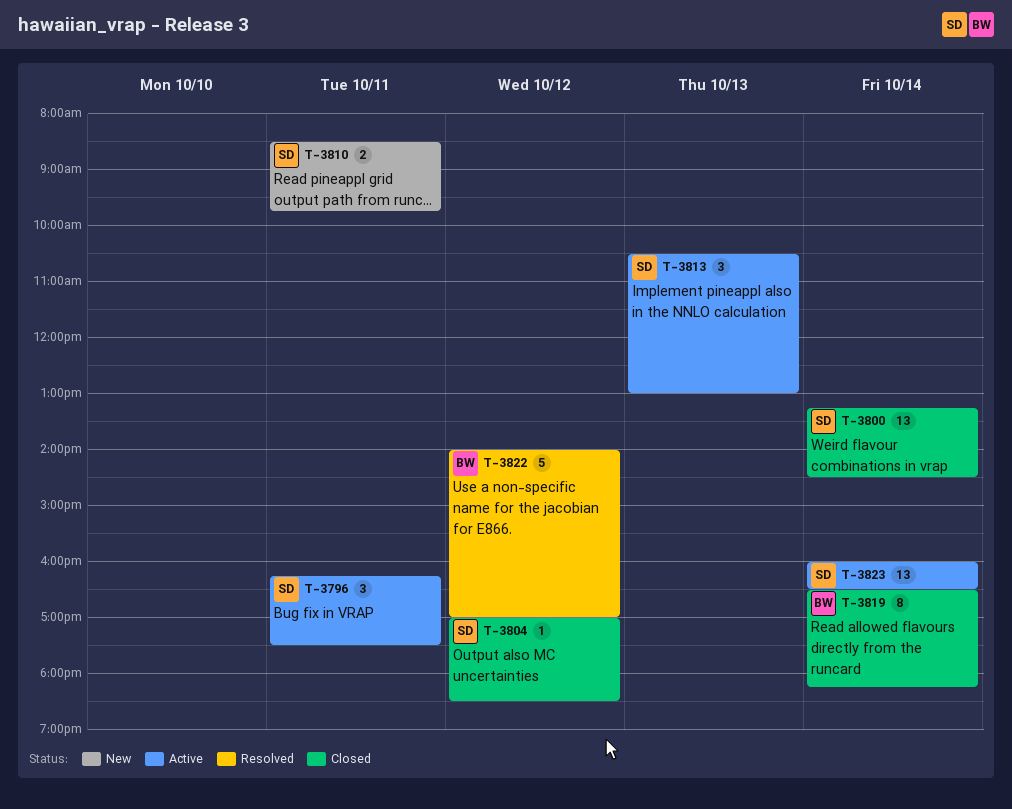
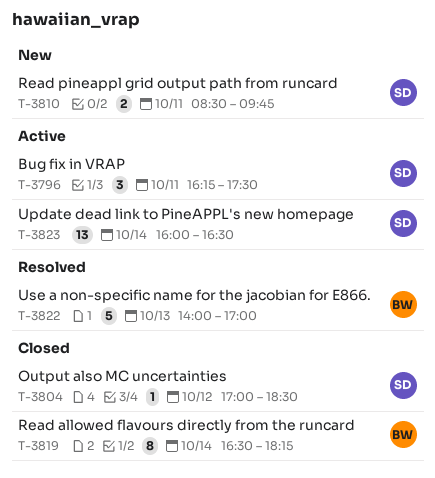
T-3800: present -> none
T-3813: present -> none
T-3822, day: Oct 12 -> Oct 13

